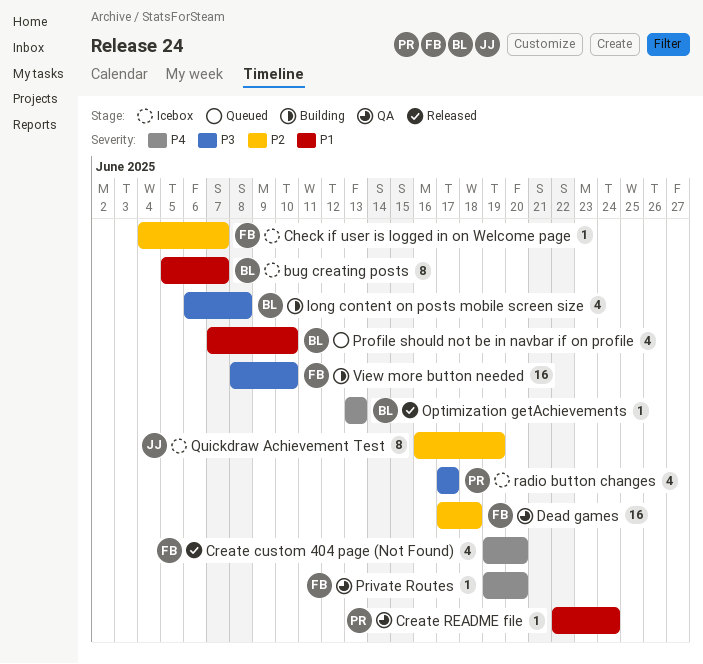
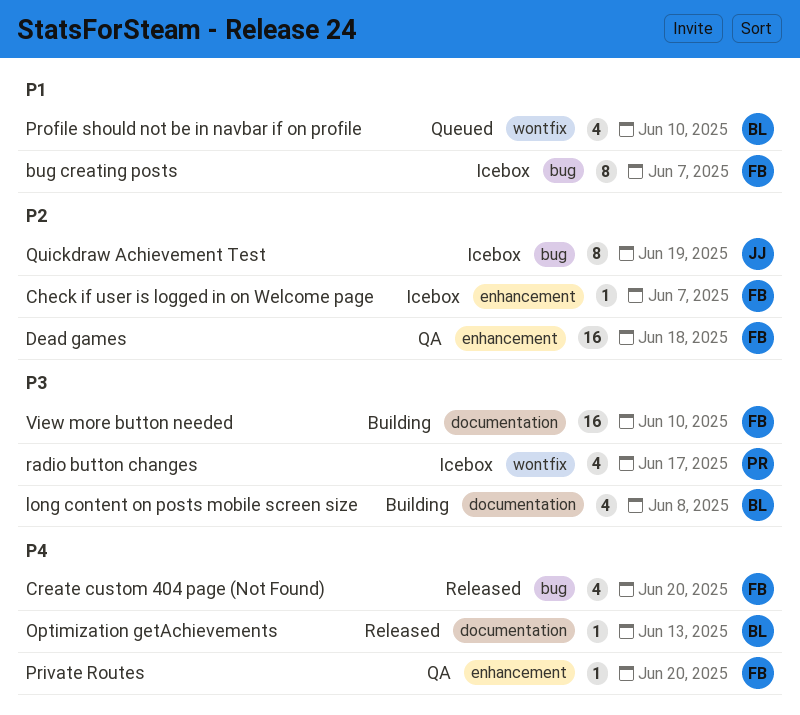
bug creating posts, owner: BL -> FB
Create README file: present -> none

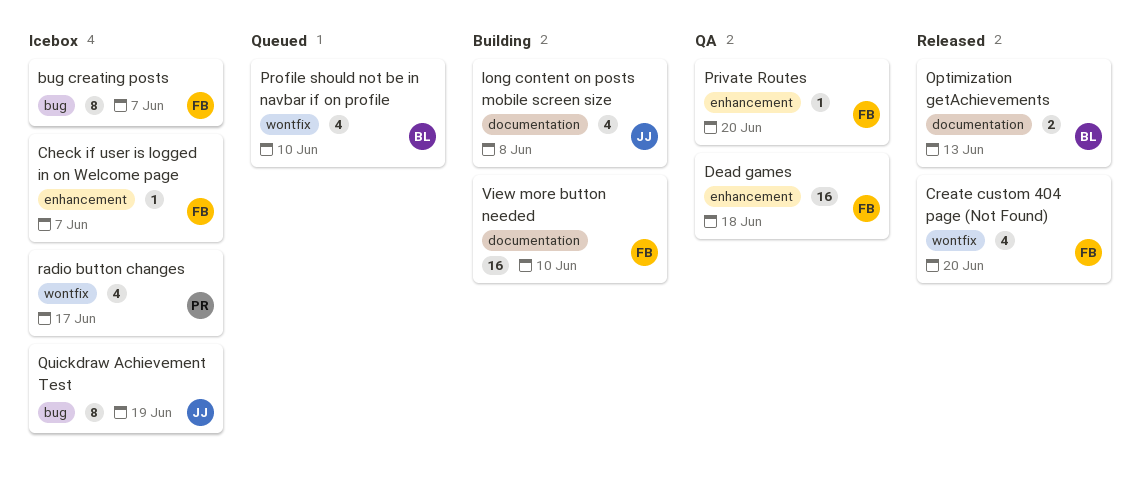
Create custom 404 page (Not Found), label: bug -> wontfix
long content on posts mobile screen size, owner: BL -> JJ
Optimization getAchievements, estimate: 1 -> 2

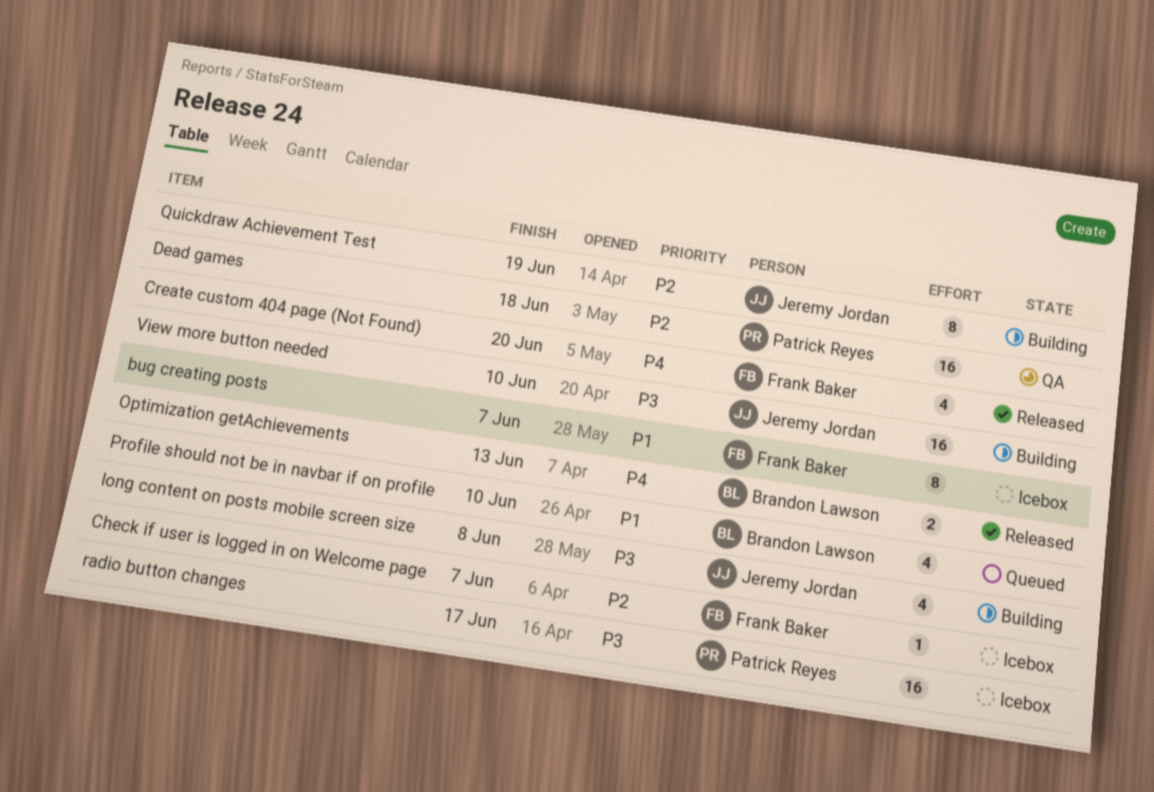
Dead games, owner: Frank Baker -> Patrick Reyes
Private Routes: present -> none
Quickdraw Achievement Test, status: Icebox -> Building
radio button changes, estimate: 4 -> 16
View more button needed, owner: Frank Baker -> Jeremy Jordan

